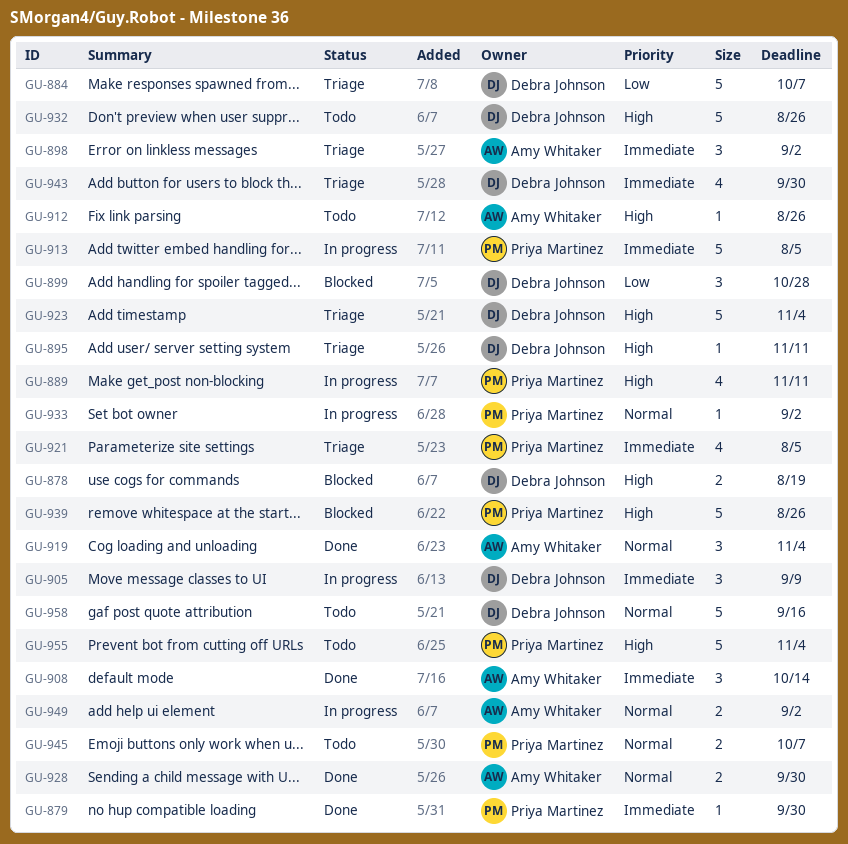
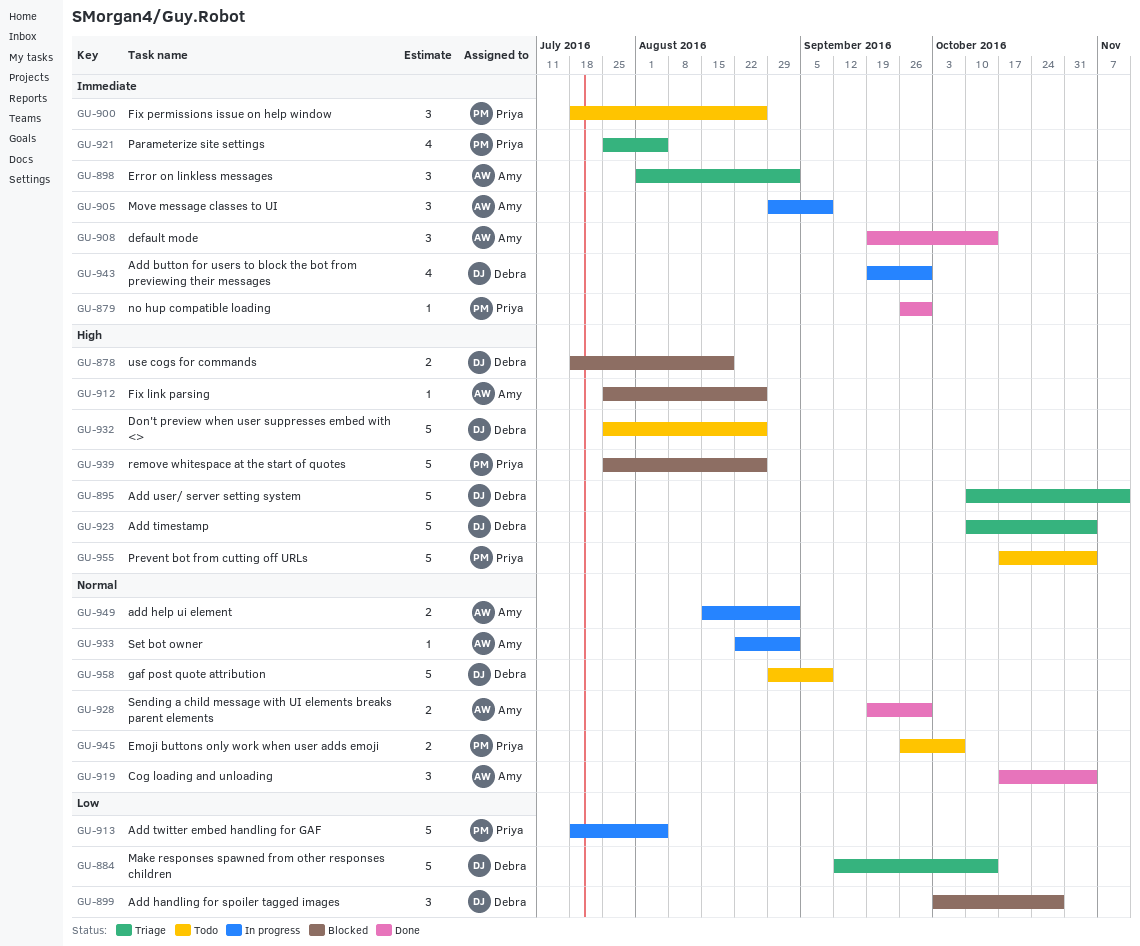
GU-884, due: Oct 7 -> Oct 14
GU-889: present -> none
GU-895, estimate: 1 -> 5
GU-900: none -> present
GU-905, owner: Debra Johnson -> Amy Whitaker
GU-912, status: Todo -> Blocked
GU-913, priority: Immediate -> Low
GU-933, owner: Priya Martinez -> Amy Whitaker
GU-943, status: Triage -> In progress
GU-958, due: Sep 16 -> Sep 9

